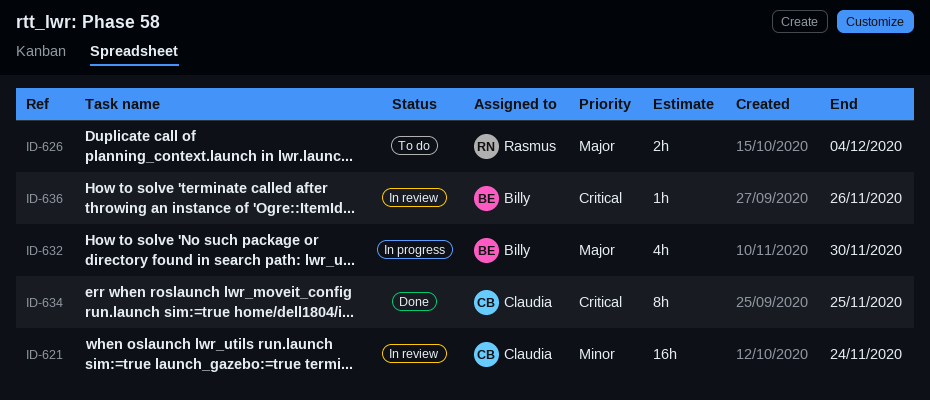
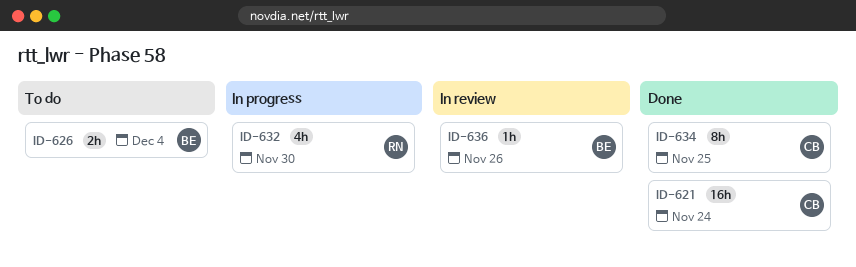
ID-621, status: In review -> Done
ID-626, owner: Rasmus -> Billy
ID-632, owner: Billy -> Rasmus

